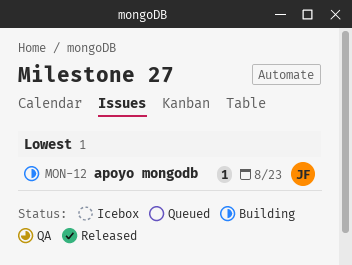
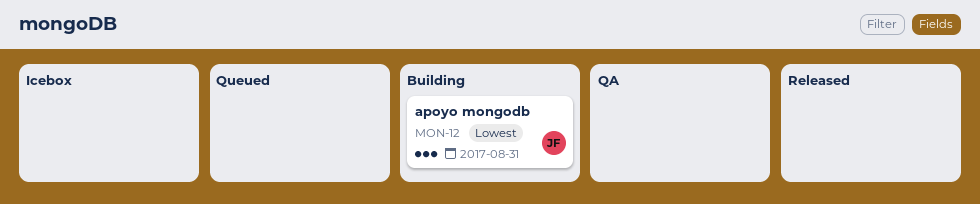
MON-12, estimate: 1 -> 3
MON-12, due: Aug 23 -> Aug 31

